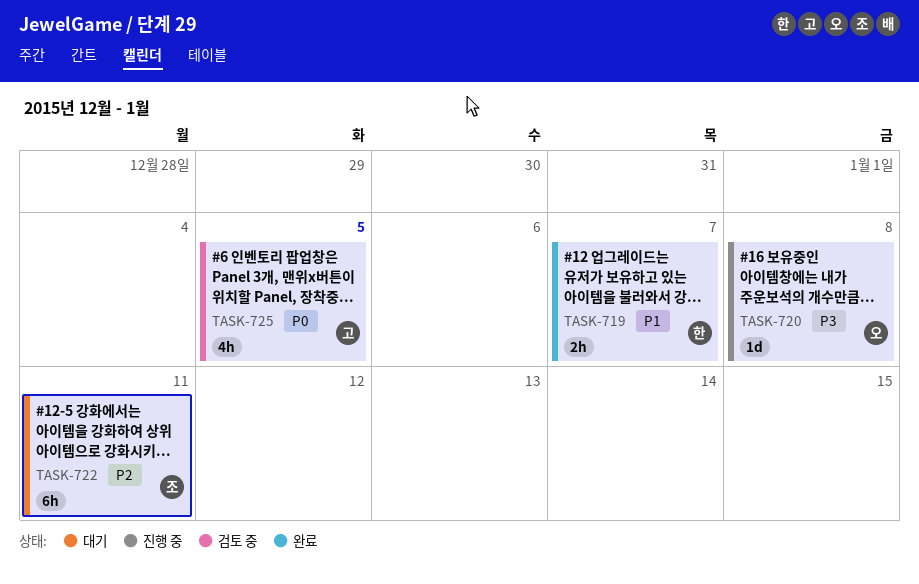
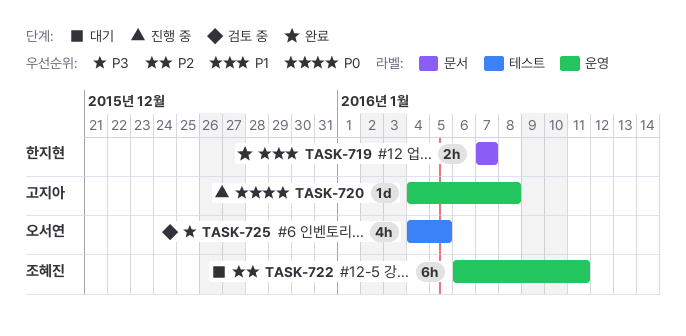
TASK-720, owner: 오서연 -> 고지아
TASK-720, priority: P3 -> P0
TASK-725, owner: 고지아 -> 오서연
TASK-725, priority: P0 -> P3

